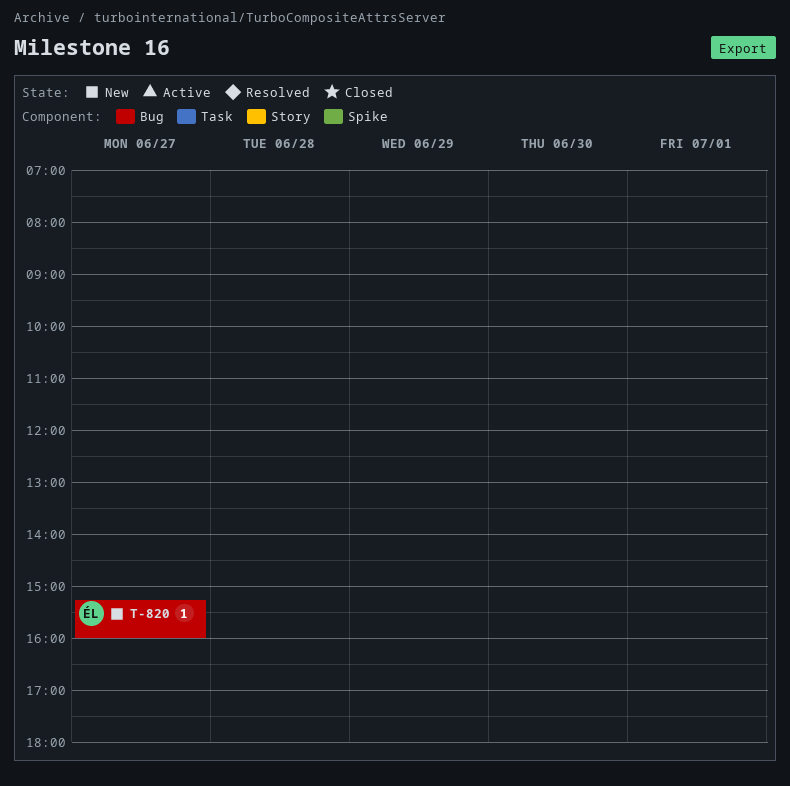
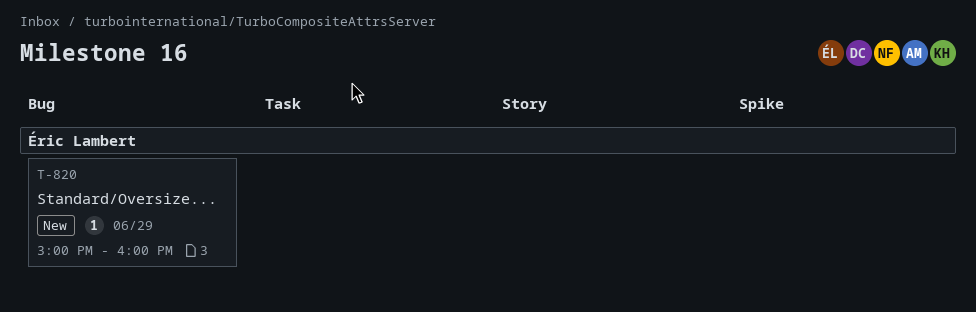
T-820, day: Jun 27 -> Jun 29
T-820, begins: 15:15 -> 15:00

